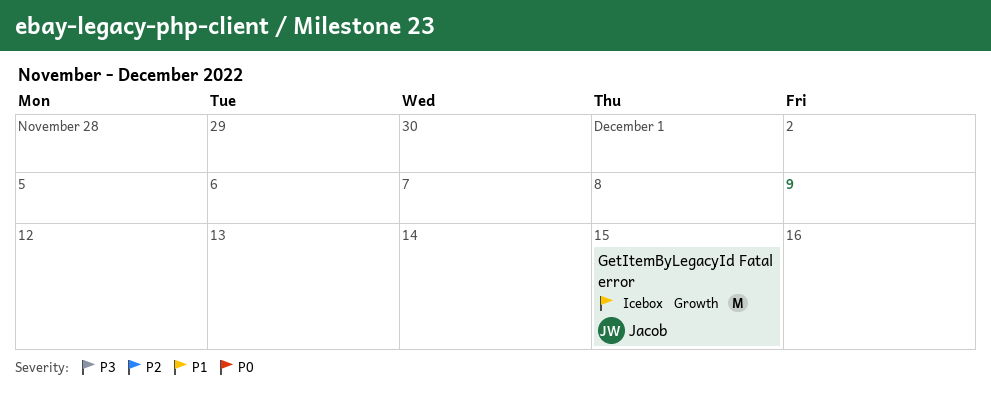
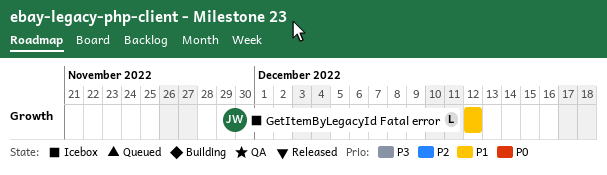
GetItemByLegacyId Fatal error, estimate: M -> L
GetItemByLegacyId Fatal error, due: Dec 15 -> Dec 12

